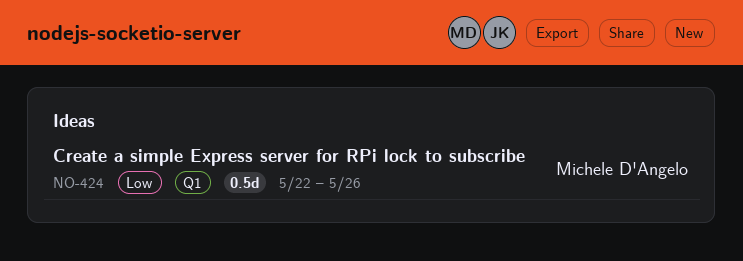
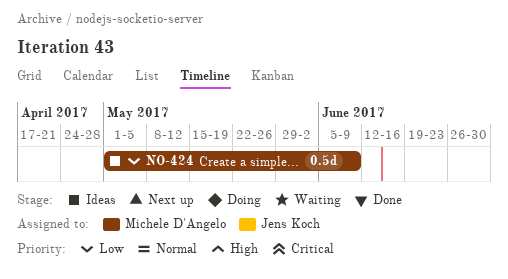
NO-424, start: May 22 -> May 1
NO-424, due: May 26 -> Jun 9

